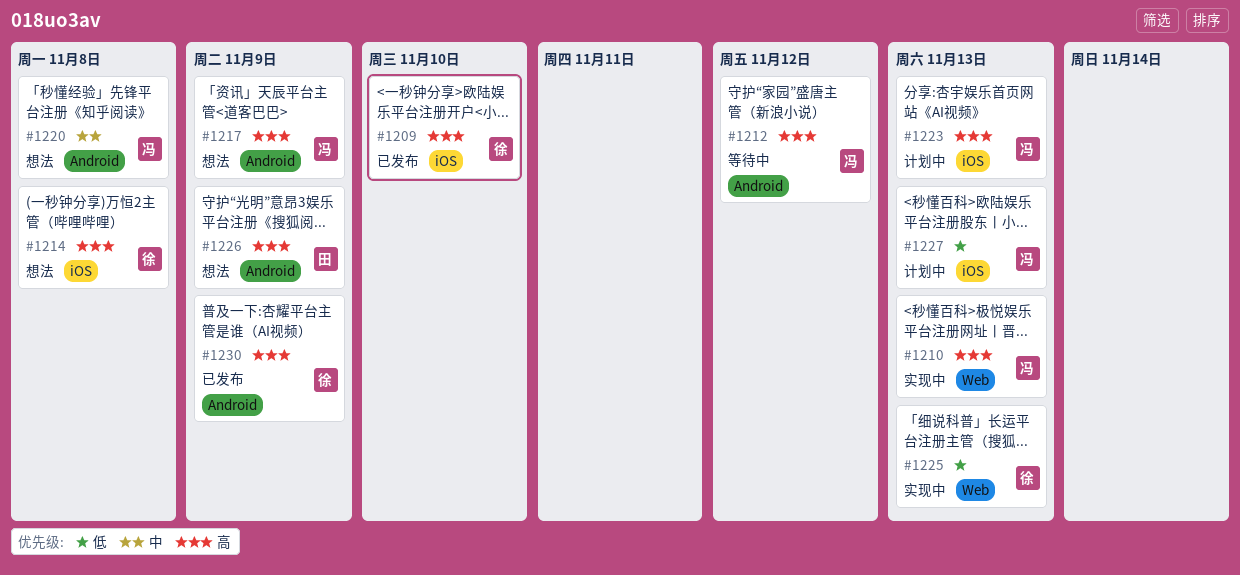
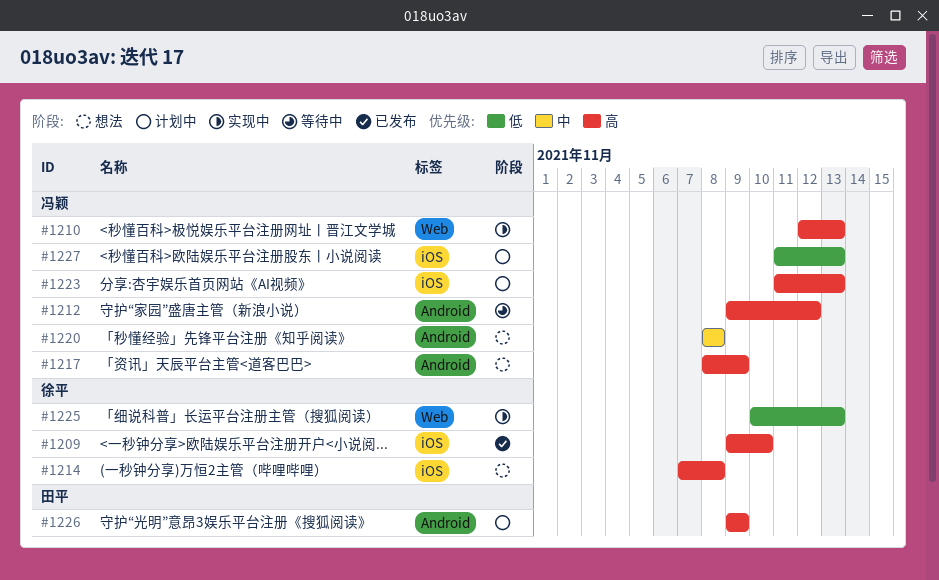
#1226, status: 想法 -> 计划中
#1230: present -> none

